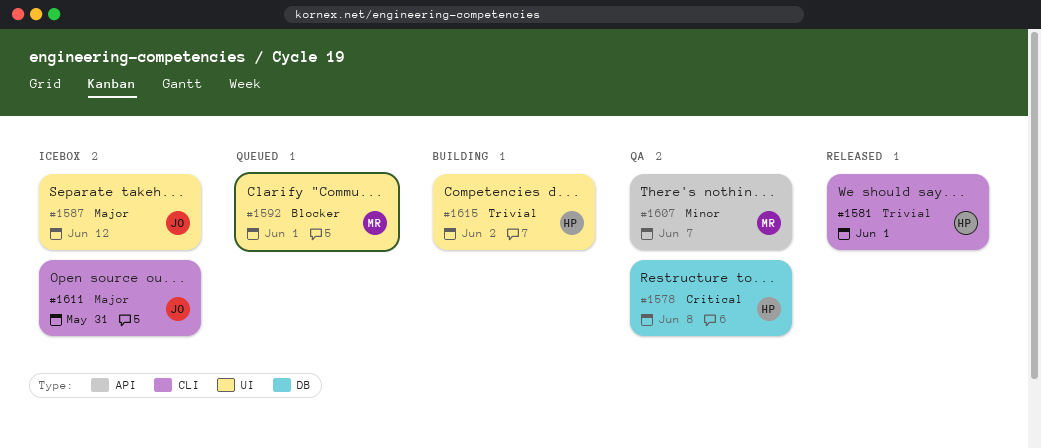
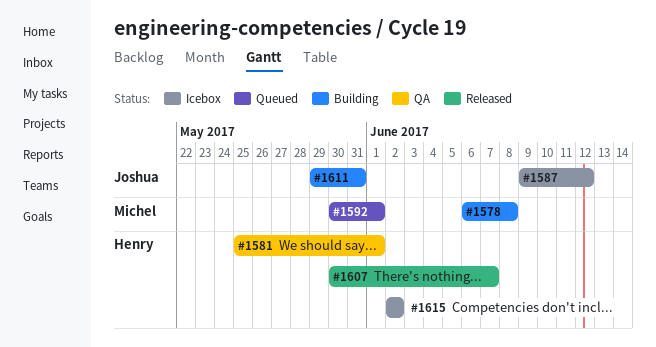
#1578, status: QA -> Building
#1578, owner: Henry -> Michel
#1581, status: Released -> QA
#1607, status: QA -> Released
#1607, owner: Michel -> Henry
#1611, status: Icebox -> Building
#1615, status: Building -> Icebox

